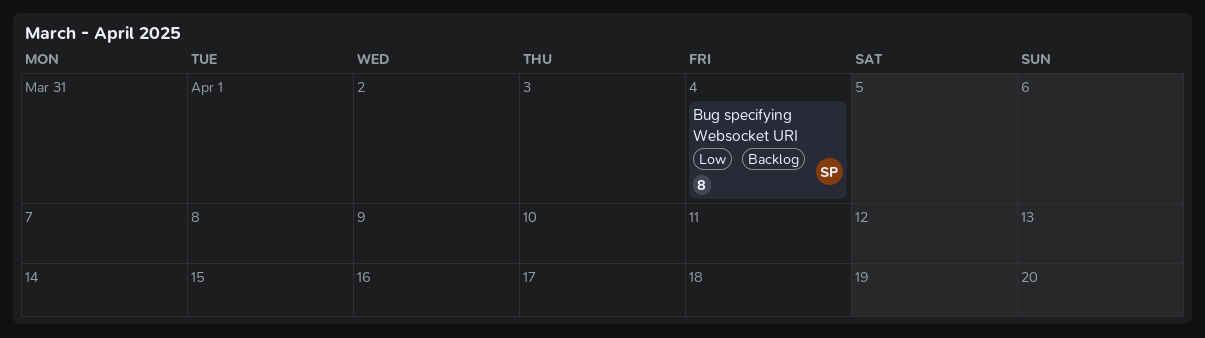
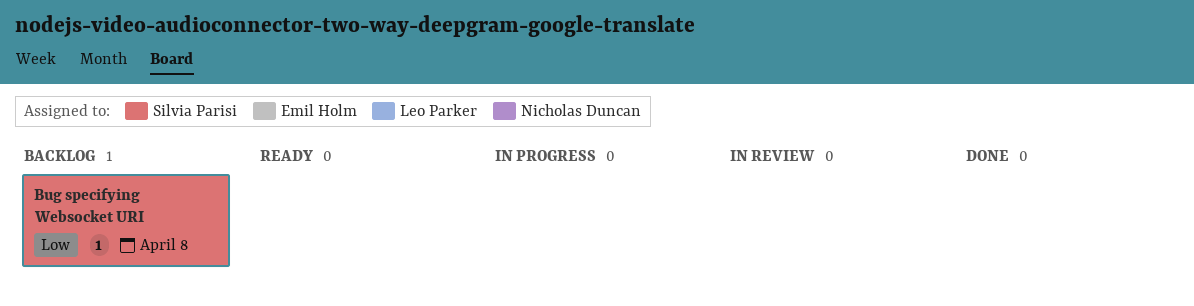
Bug specifying Websocket URI, estimate: 8 -> 1
Bug specifying Websocket URI, due: Apr 4 -> Apr 8

